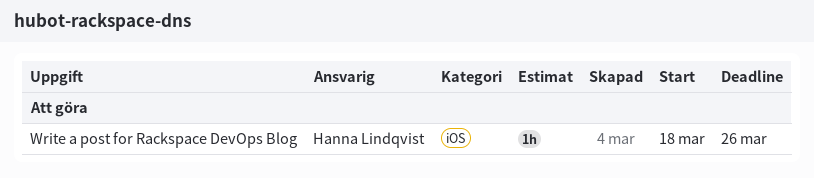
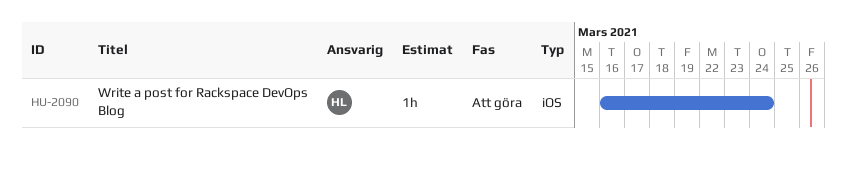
Write a post for Rackspace DevOps Blog, start: Mar 18 -> Mar 16
Write a post for Rackspace DevOps Blog, due: Mar 26 -> Mar 24

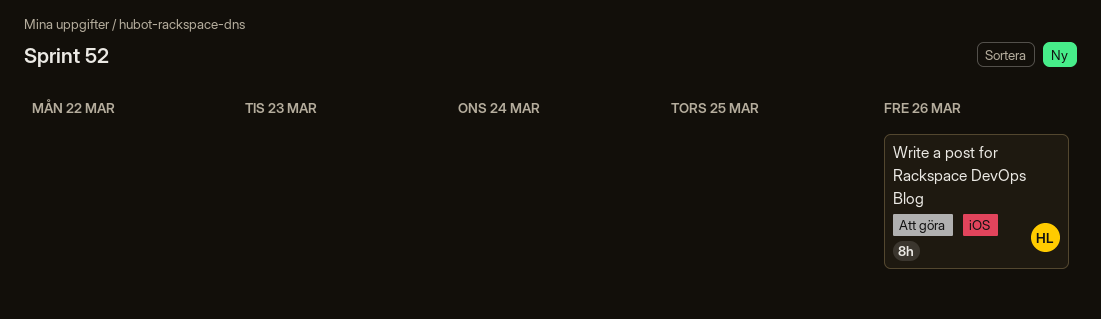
Write a post for Rackspace DevOps Blog, estimate: 1h -> 8h
Write a post for Rackspace DevOps Blog, due: Mar 24 -> Mar 26

